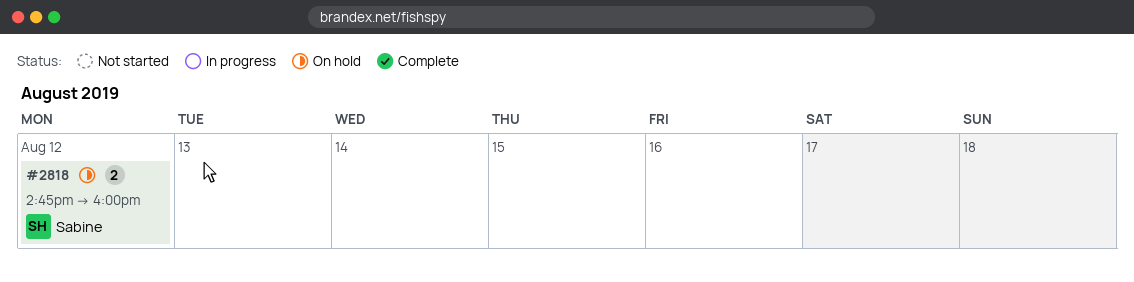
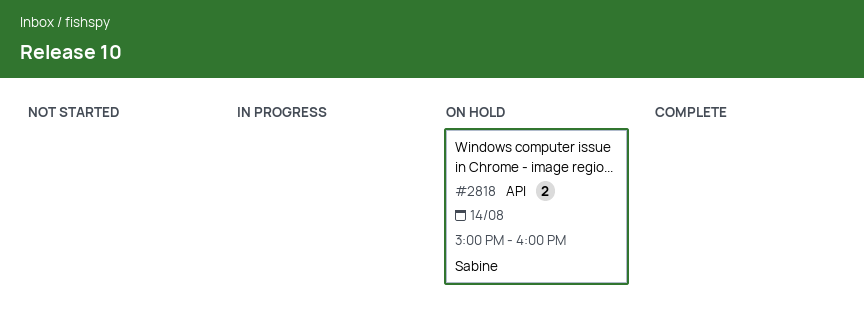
#2818, day: Aug 12 -> Aug 14
#2818, begins: 14:45 -> 15:00

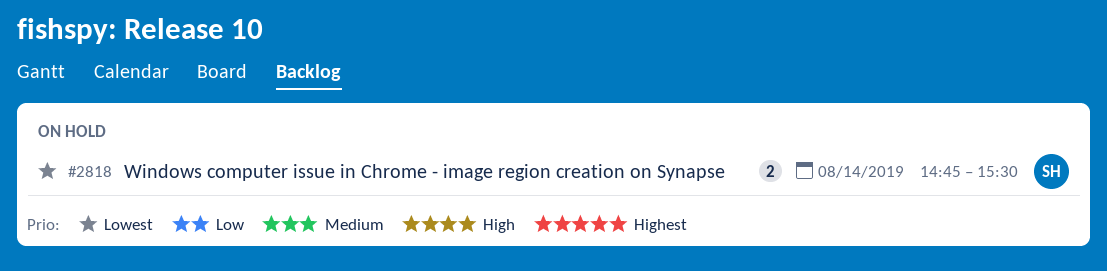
#2818, begins: 15:00 -> 14:45
#2818, ends: 16:00 -> 15:30

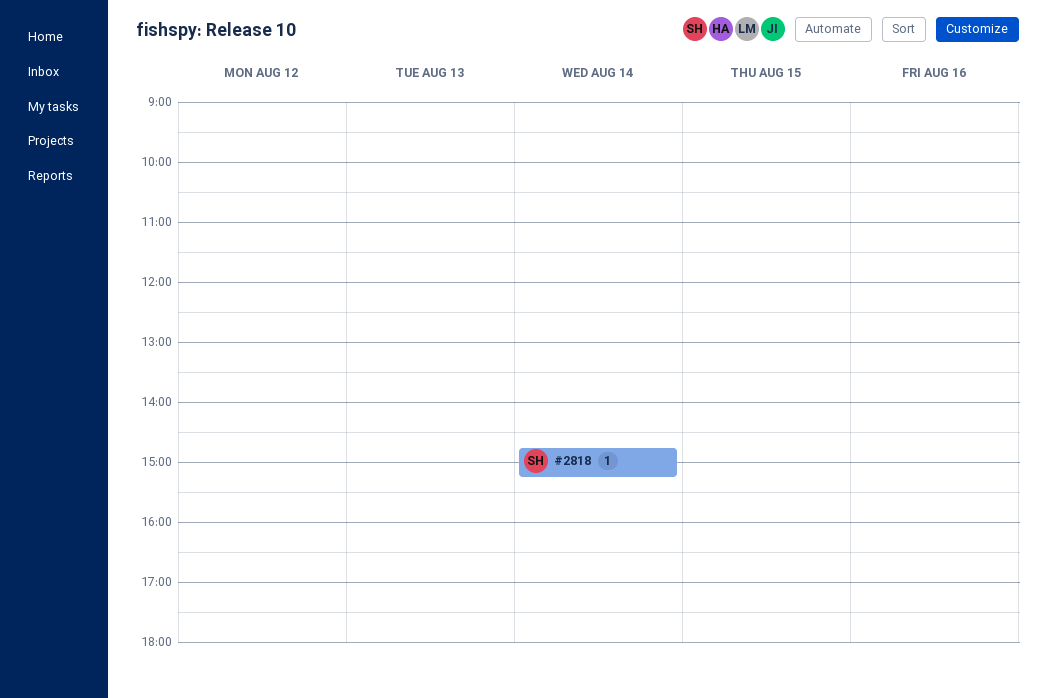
#2818, estimate: 2 -> 1
#2818, ends: 15:30 -> 15:15

